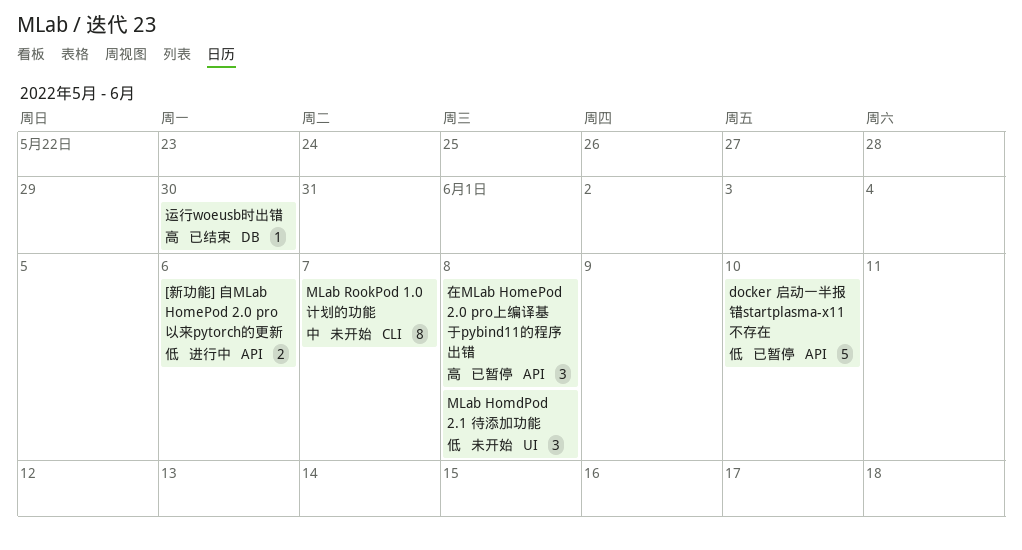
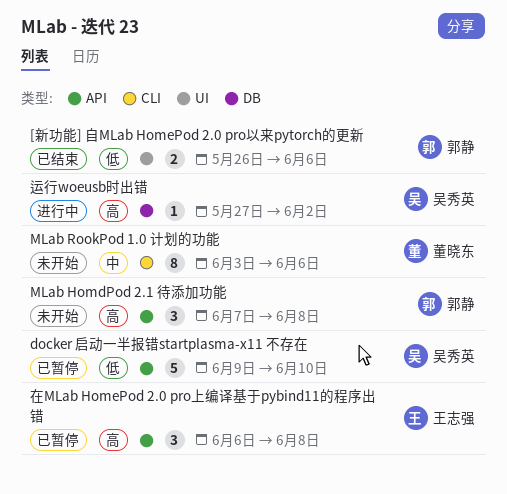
[新功能] 自MLab HomePod 2.0 pro以来pytorch的更新, status: 进行中 -> 已结束
[新功能] 自MLab HomePod 2.0 pro以来pytorch的更新, label: API -> UI
MLab HomdPod 2.1 待添加功能, priority: 低 -> 高
MLab HomdPod 2.1 待添加功能, label: UI -> API
MLab RookPod 1.0 计划的功能, due: Jun 7 -> Jun 6
运行woeusb时出错, status: 已结束 -> 进行中
运行woeusb时出错, due: May 30 -> Jun 2

